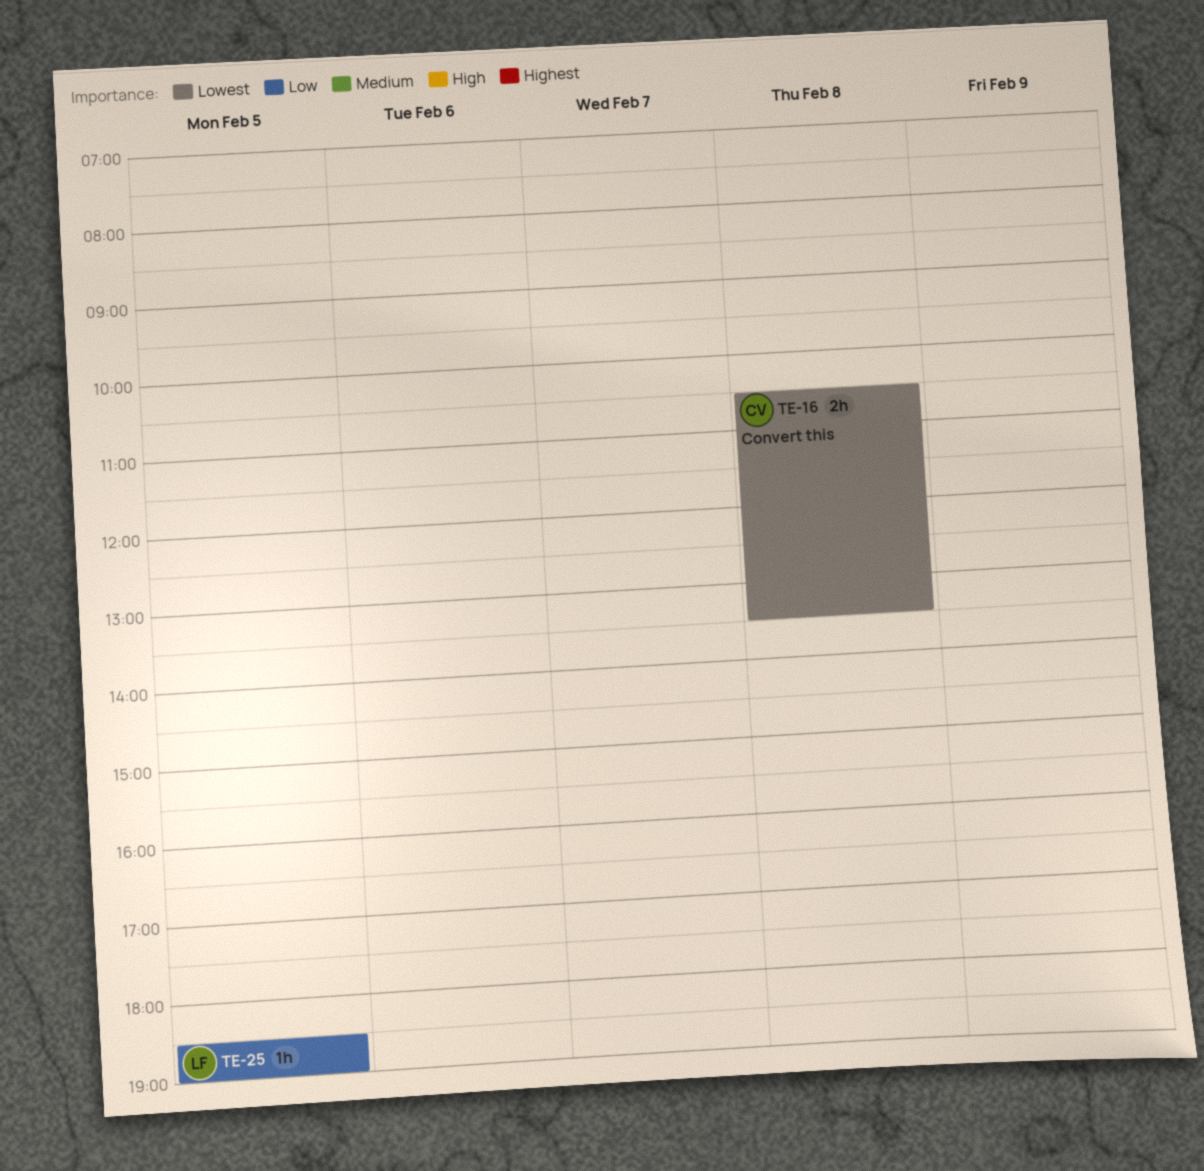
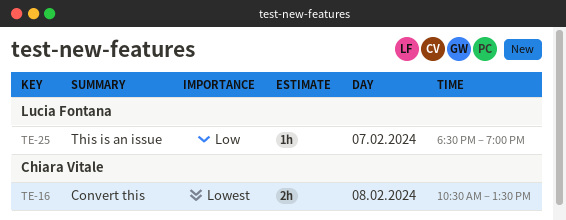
TE-25, day: Feb 5 -> Feb 7

